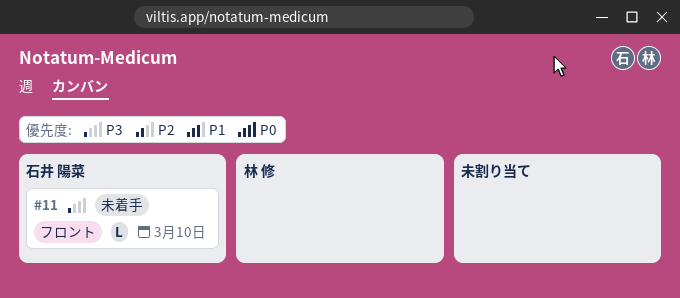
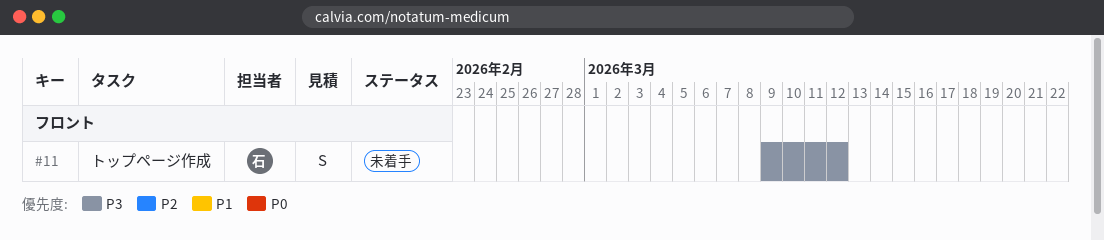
#11, estimate: L -> S
#11, due: Mar 10 -> Mar 12

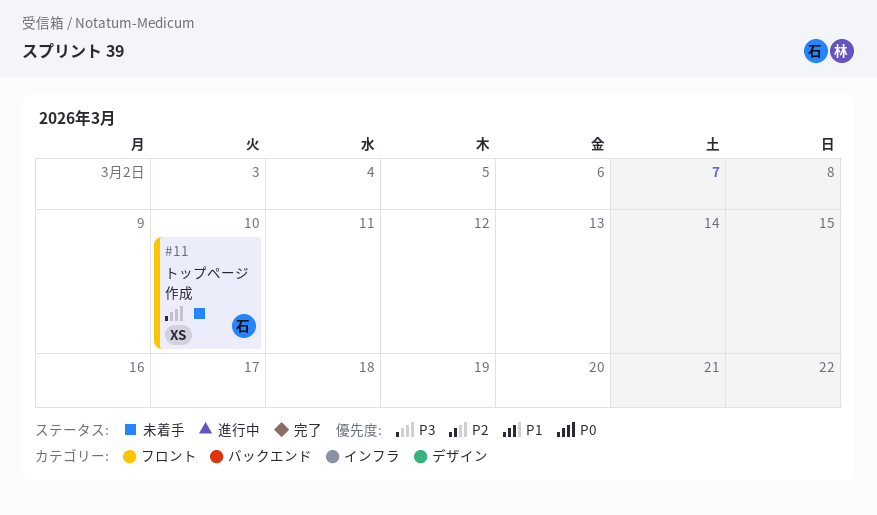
#11, estimate: S -> XS
#11, due: Mar 12 -> Mar 10

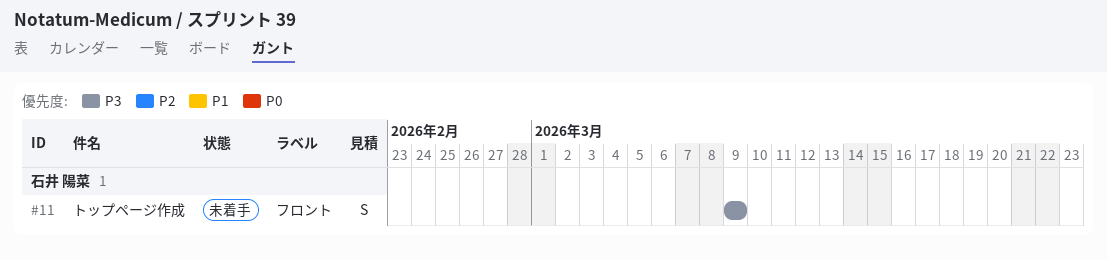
#11, estimate: XS -> S
#11, due: Mar 10 -> Mar 9

